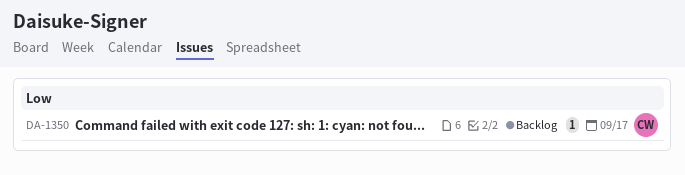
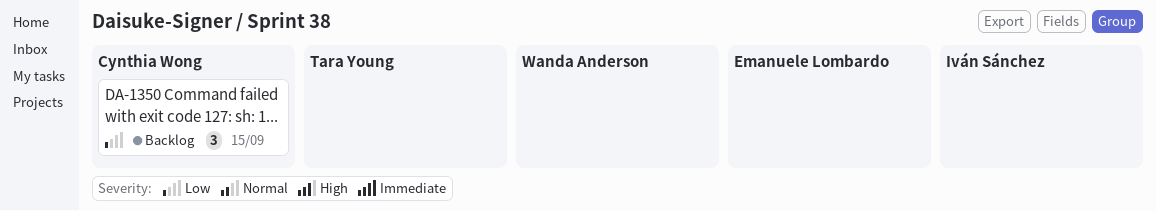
DA-1350, estimate: 1 -> 3
DA-1350, due: Sep 17 -> Sep 15

